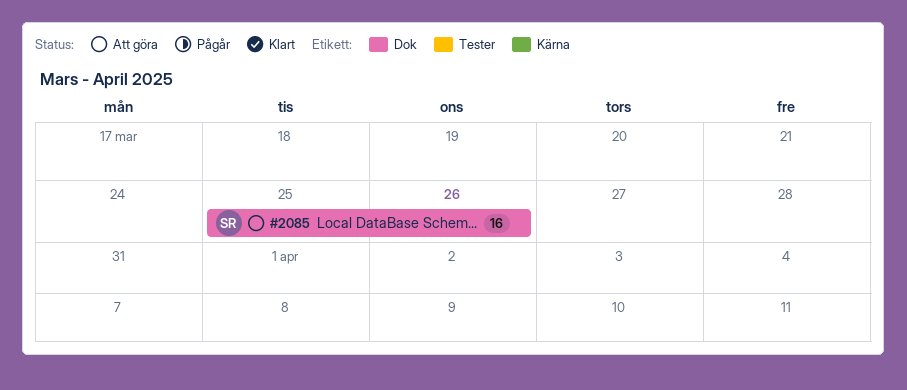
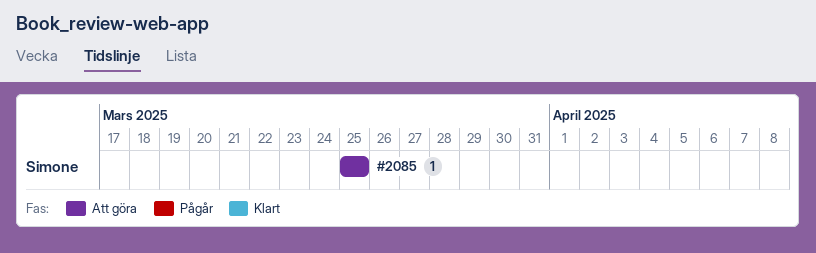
#2085, estimate: 16 -> 1
#2085, due: Mar 26 -> Mar 25

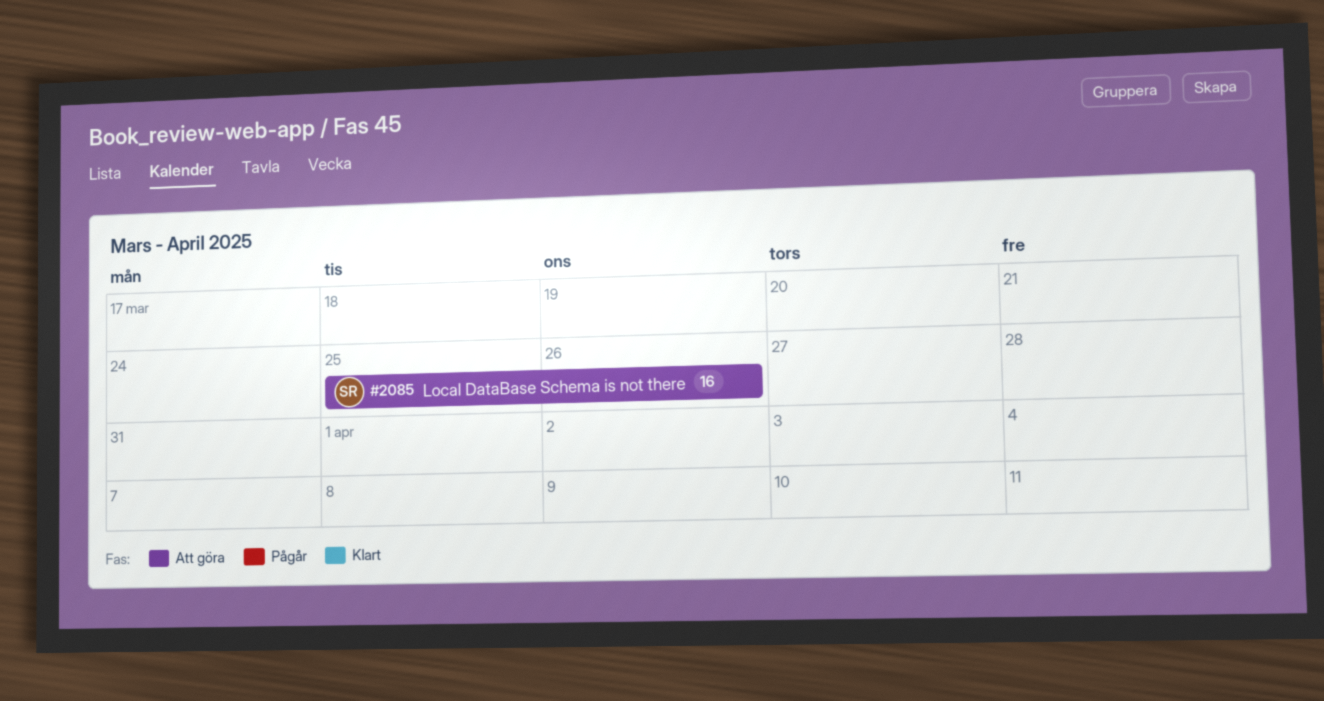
#2085, estimate: 1 -> 16
#2085, due: Mar 25 -> Mar 26

